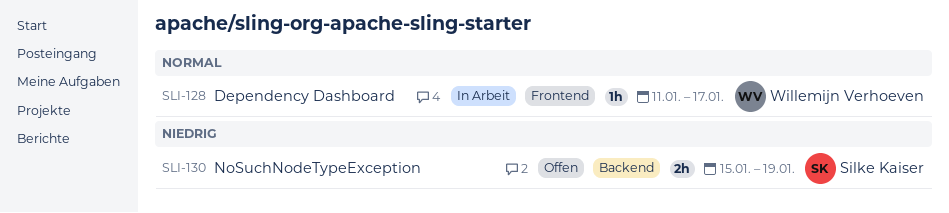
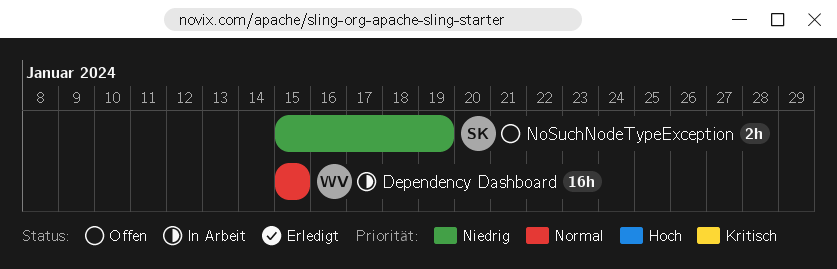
Dependency Dashboard, estimate: 1h -> 16h
Dependency Dashboard, start: Jan 11 -> Jan 15
Dependency Dashboard, due: Jan 17 -> Jan 15

